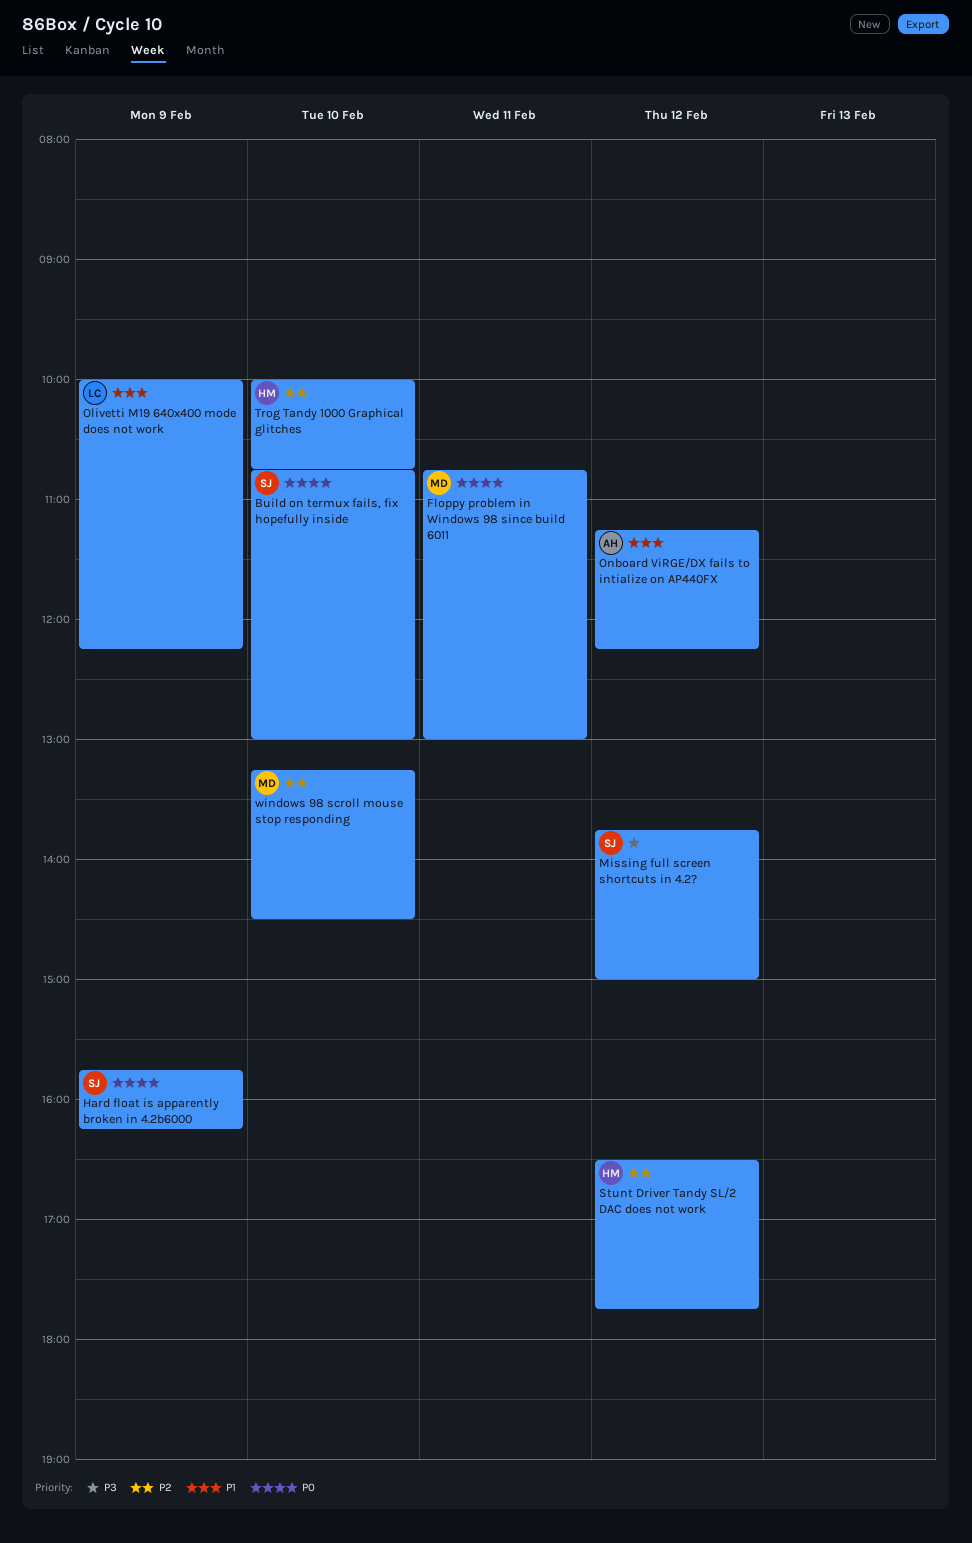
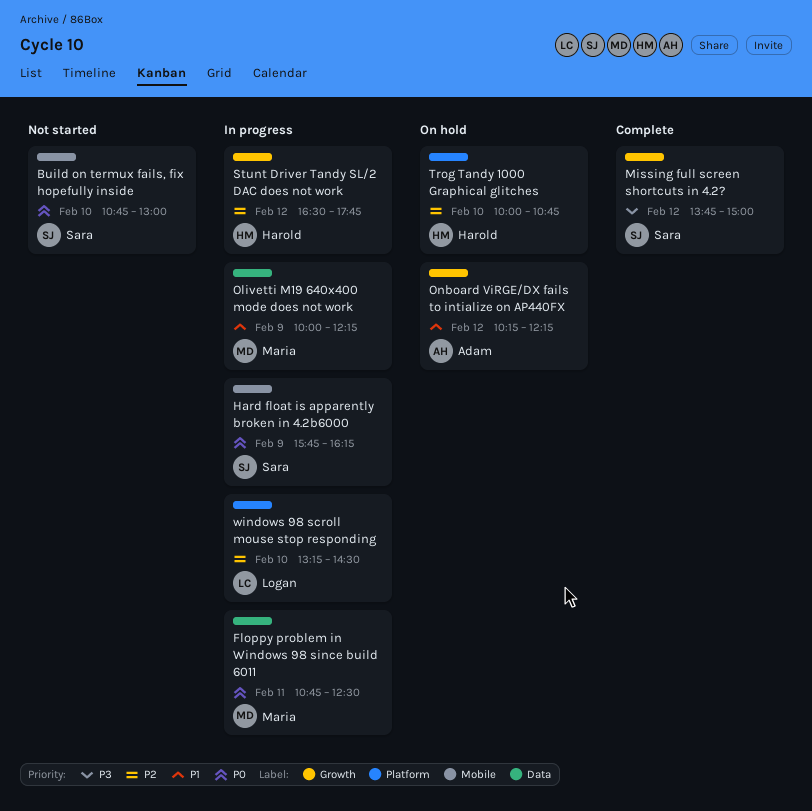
Floppy problem in Windows 98 since build 6011, ends: 13:00 -> 12:30
Olivetti M19 640x400 mode does not work, owner: Logan -> Maria
Onboard ViRGE/DX fails to intialize on AP440FX, begins: 11:15 -> 10:15
windows 98 scroll mouse stop responding, owner: Maria -> Logan

